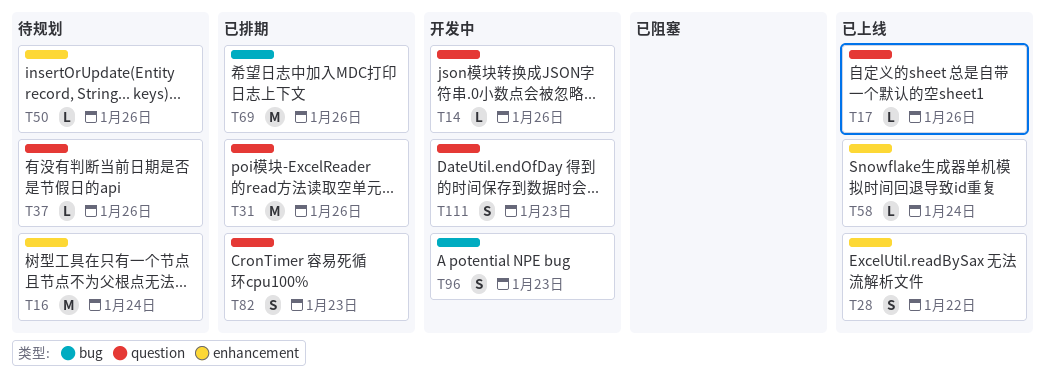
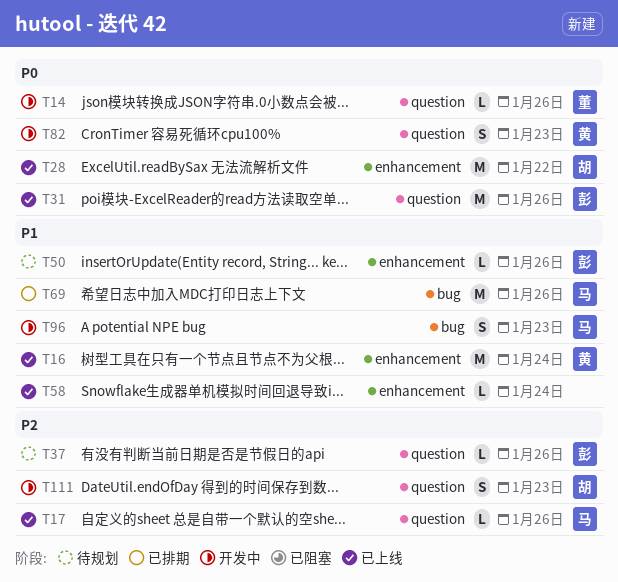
T16, status: 待规划 -> 已上线
T28, estimate: S -> M
T31, status: 已排期 -> 已上线
T82, status: 已排期 -> 开发中

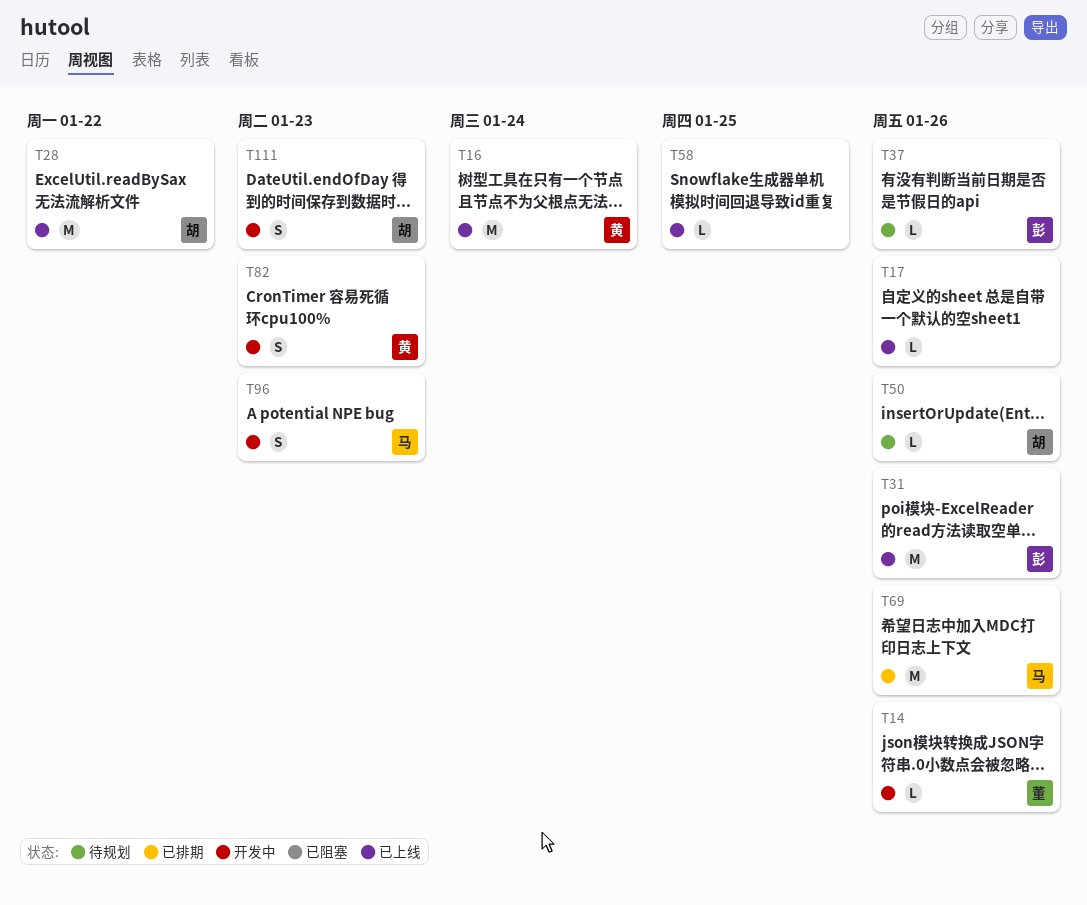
T17, owner: 马 -> none
T50, owner: 彭 -> 胡
T58, due: Jan 24 -> Jan 25

